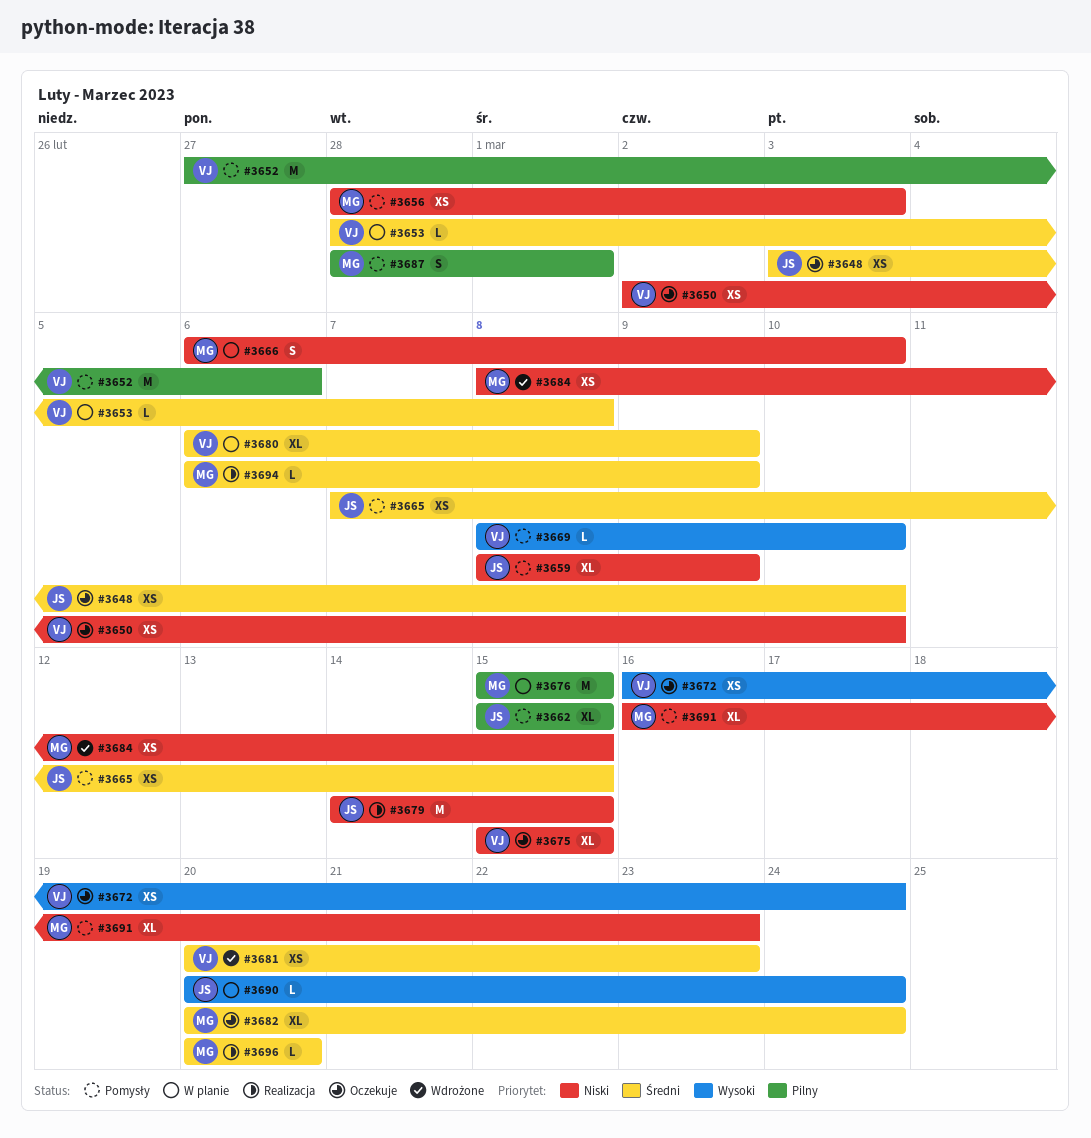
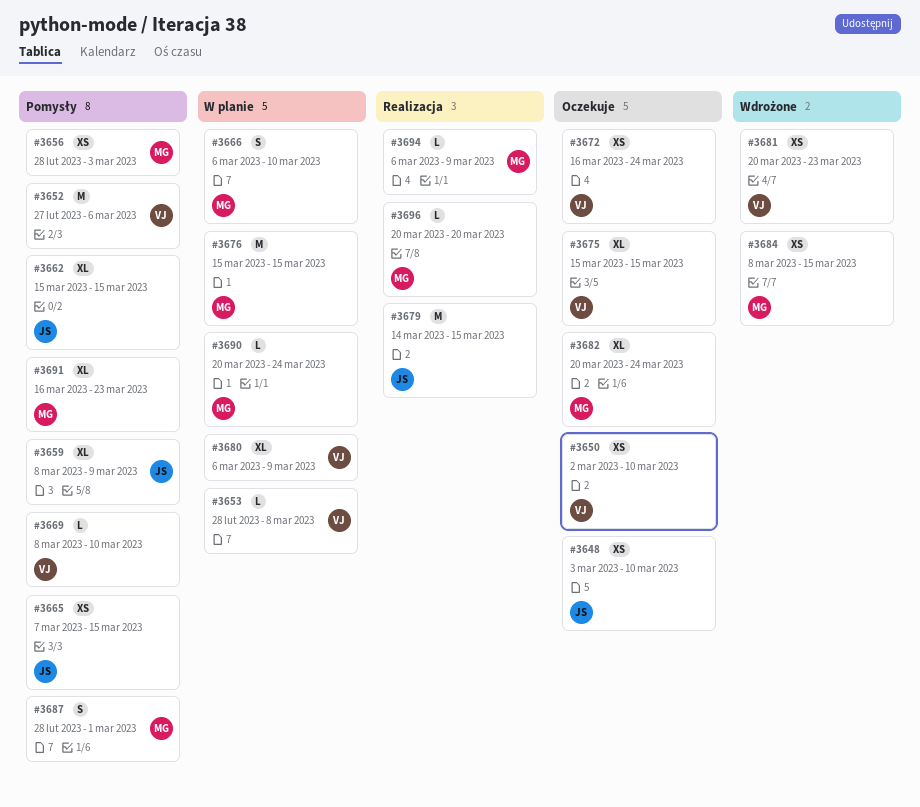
#3690, owner: JS -> MG

